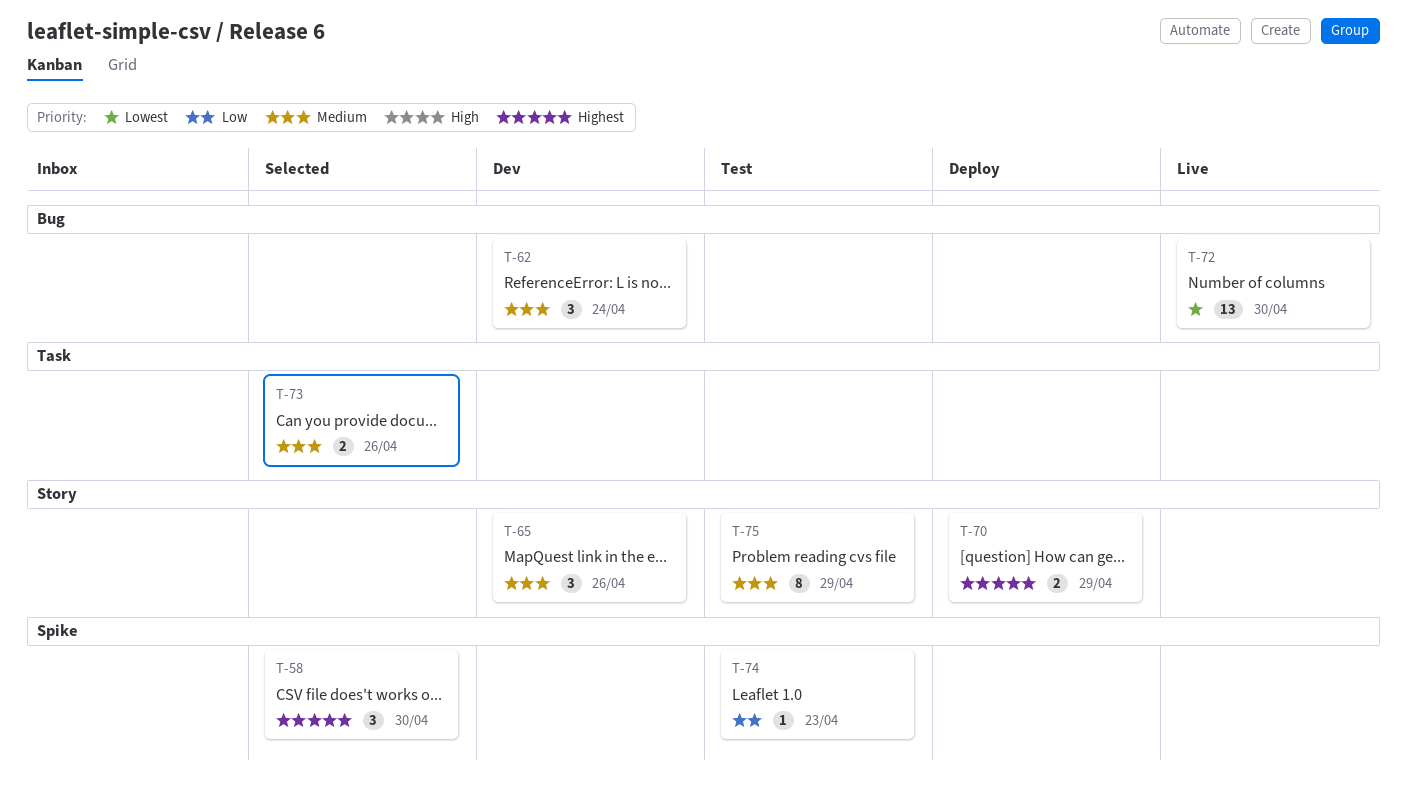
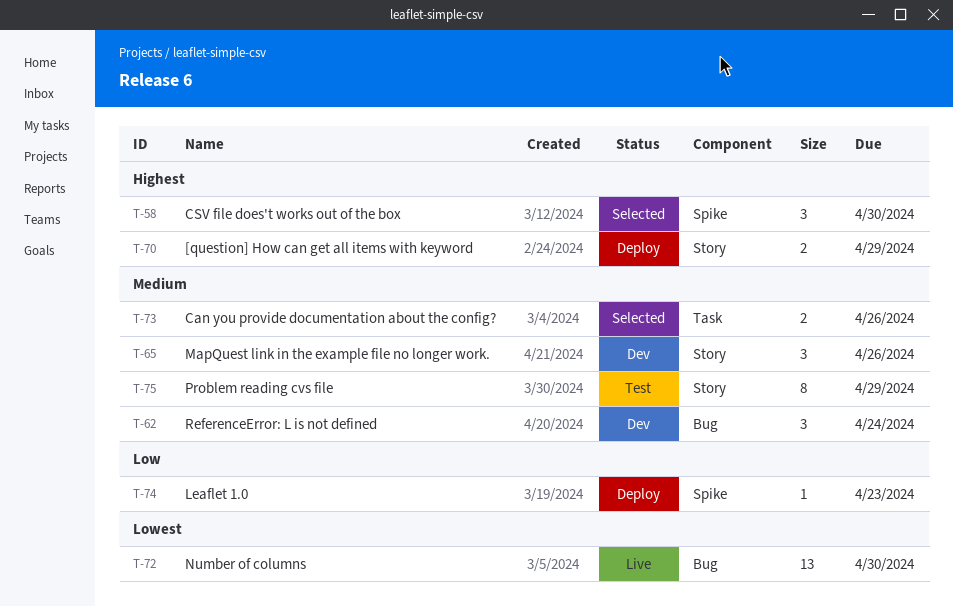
T-74, status: Test -> Deploy

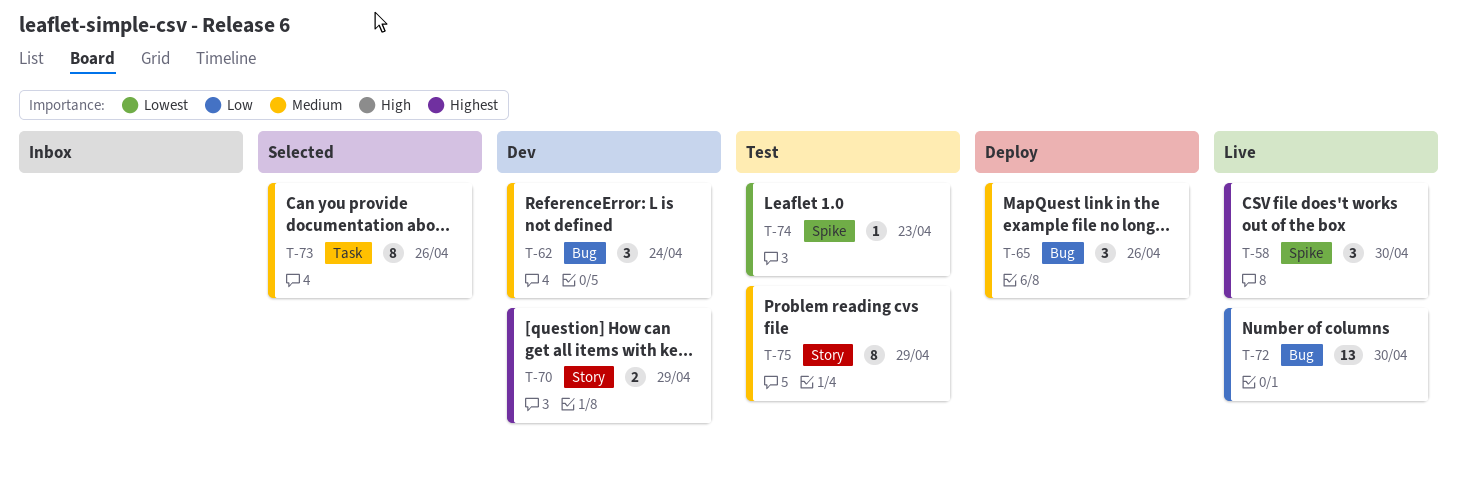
T-58, status: Selected -> Live
T-65, status: Dev -> Deploy
T-65, label: Story -> Bug
T-70, status: Deploy -> Dev
T-72, priority: Lowest -> Low
T-73, estimate: 2 -> 8
T-74, status: Deploy -> Test
T-74, priority: Low -> Lowest

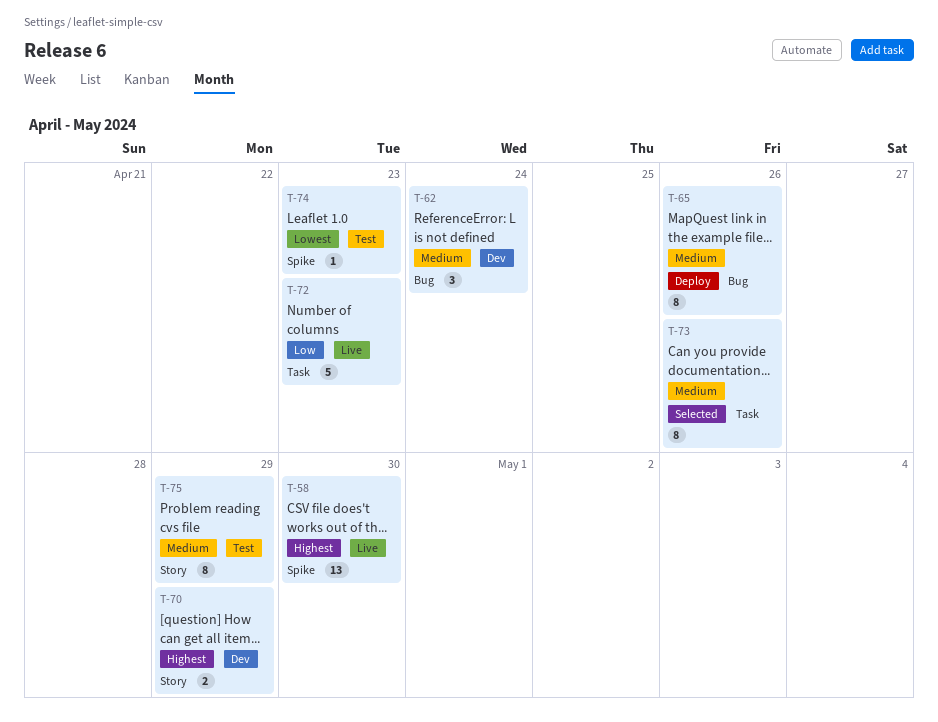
T-58, estimate: 3 -> 13
T-65, estimate: 3 -> 8
T-72, label: Bug -> Task
T-72, estimate: 13 -> 5
T-72, due: Apr 30 -> Apr 23

